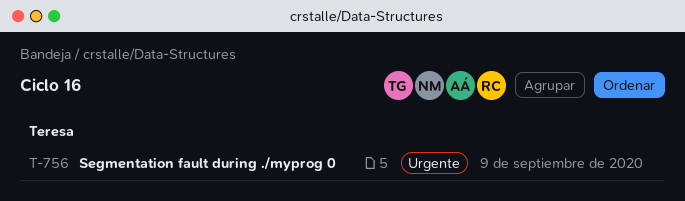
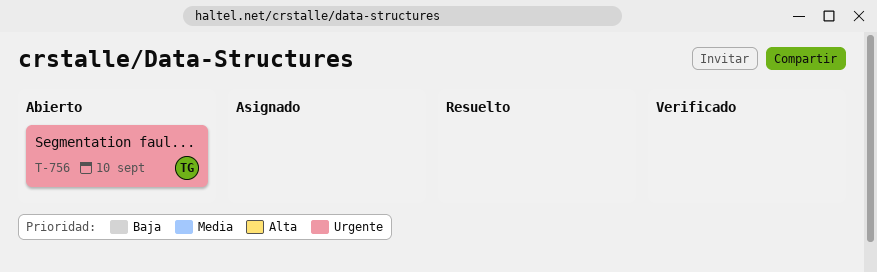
T-756, due: Sep 9 -> Sep 10

